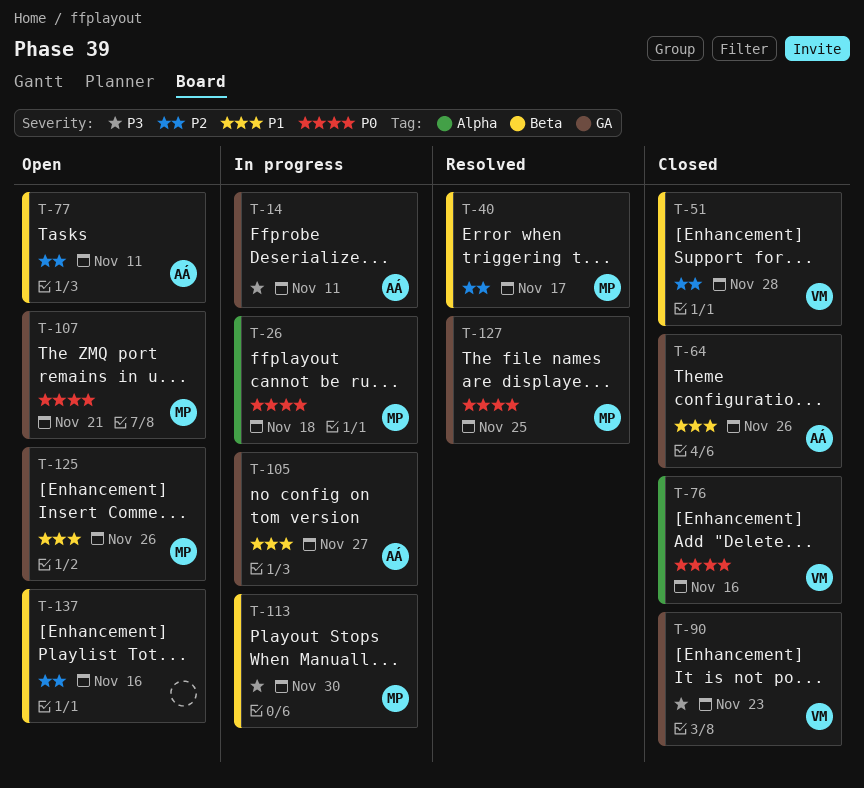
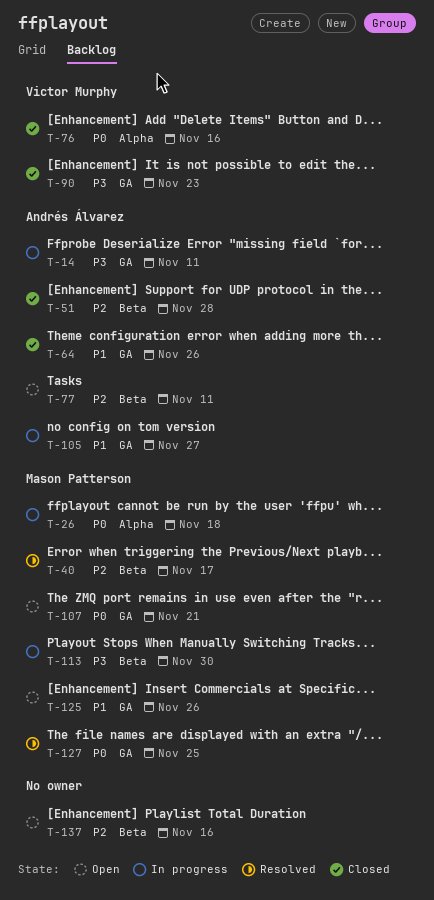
T-51, owner: Victor Murphy -> Andrés Álvarez

